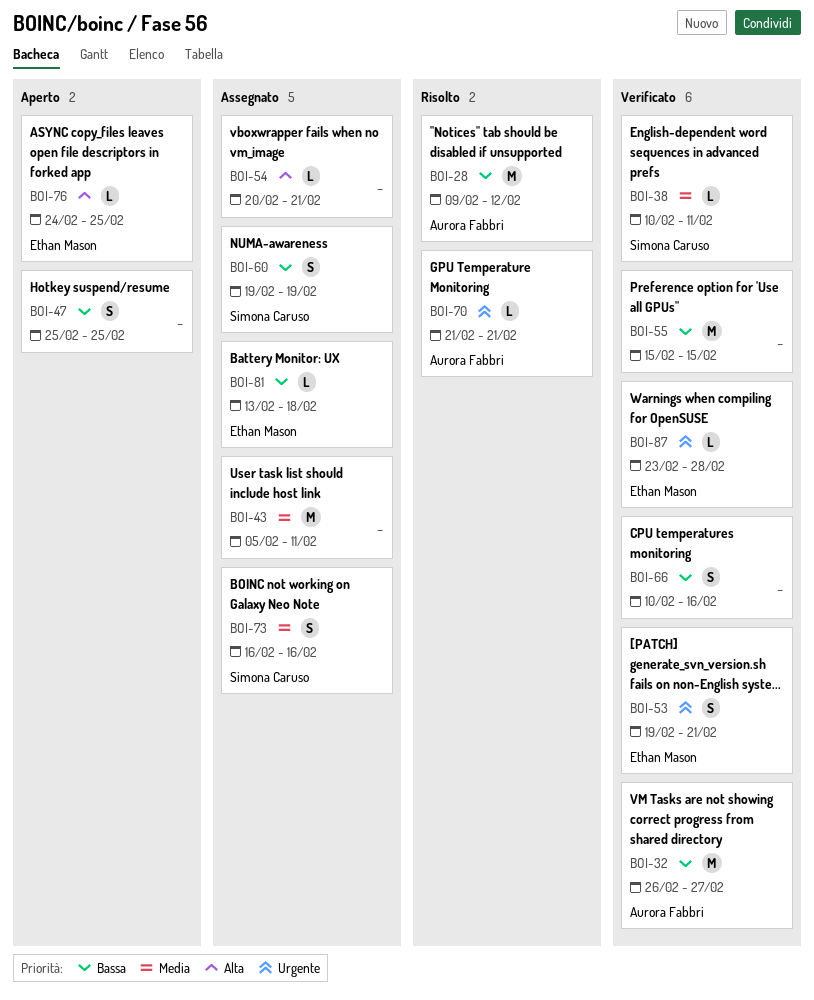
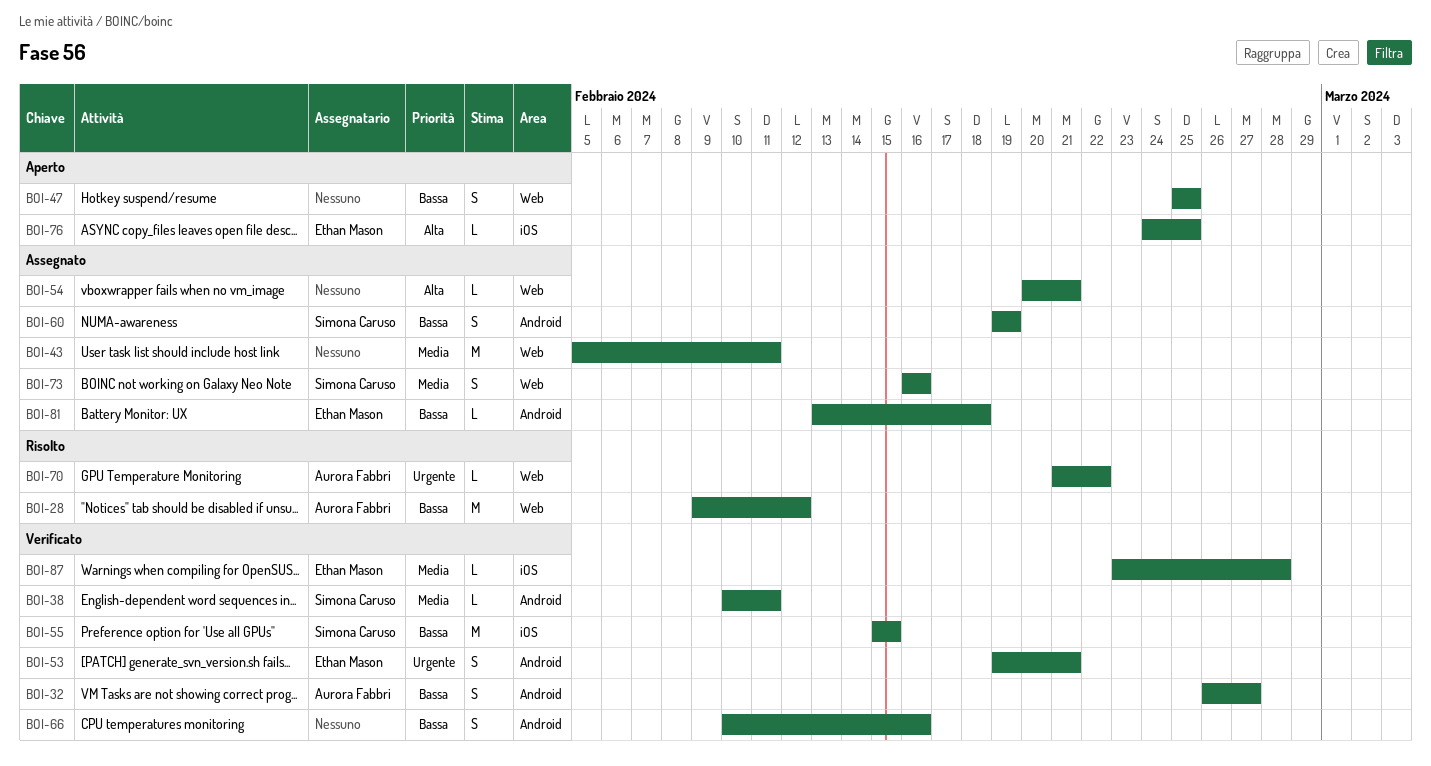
BOI-32, estimate: M -> S
BOI-55, owner: none -> Simona Caruso
BOI-70, due: Feb 21 -> Feb 22
BOI-87, priority: Urgente -> Media

